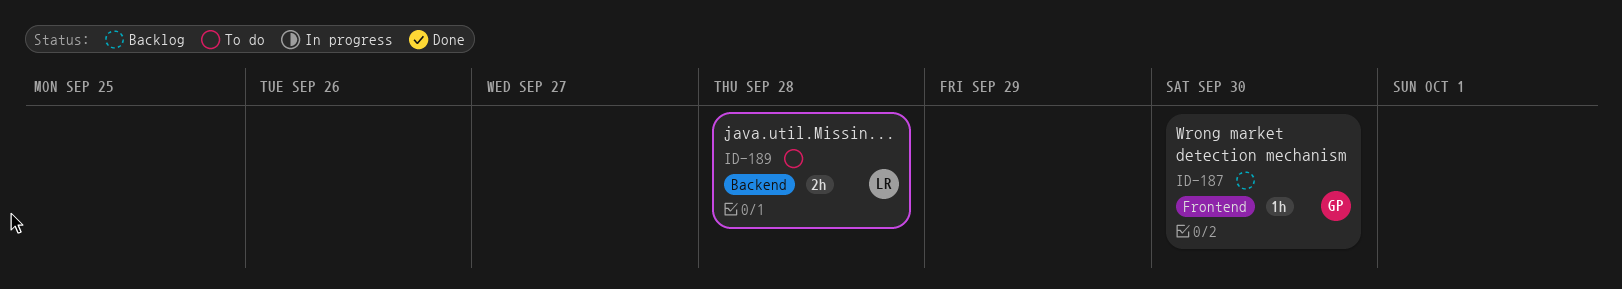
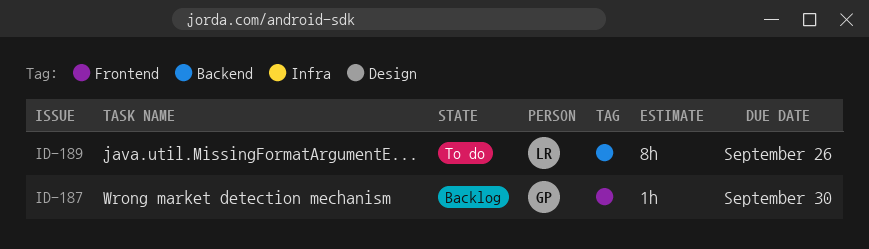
ID-189, estimate: 2h -> 8h
ID-189, due: Sep 28 -> Sep 26

